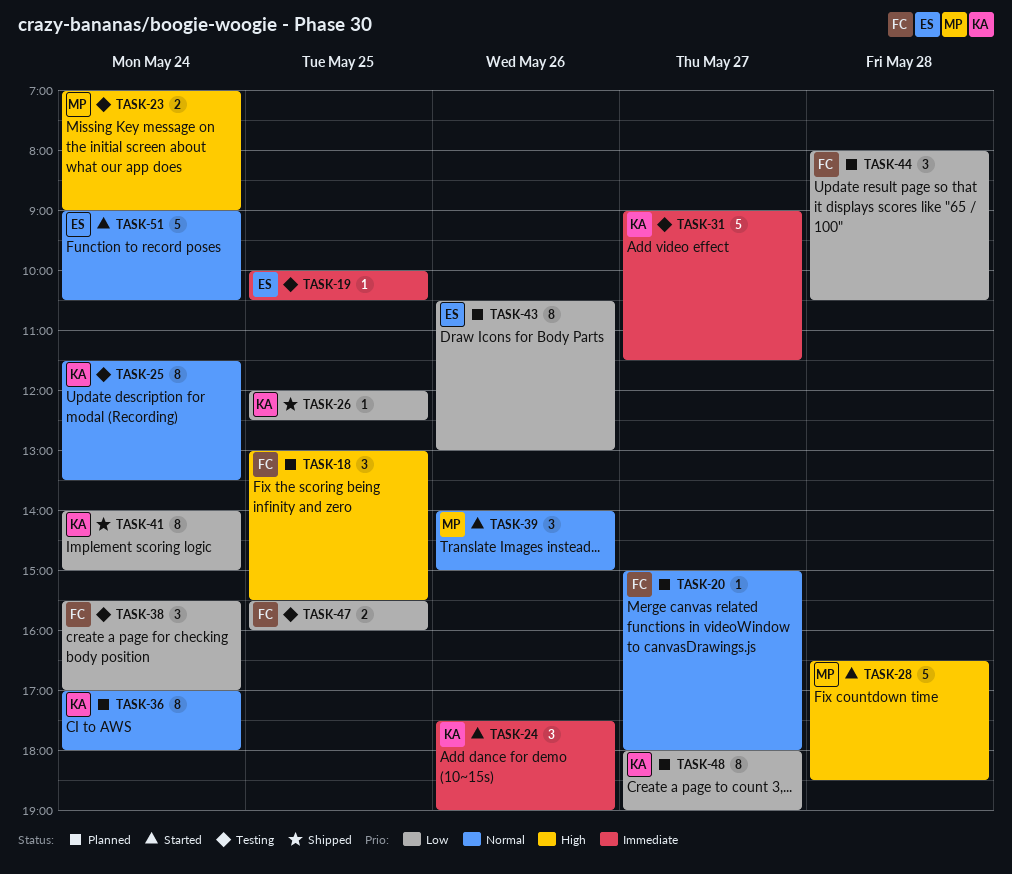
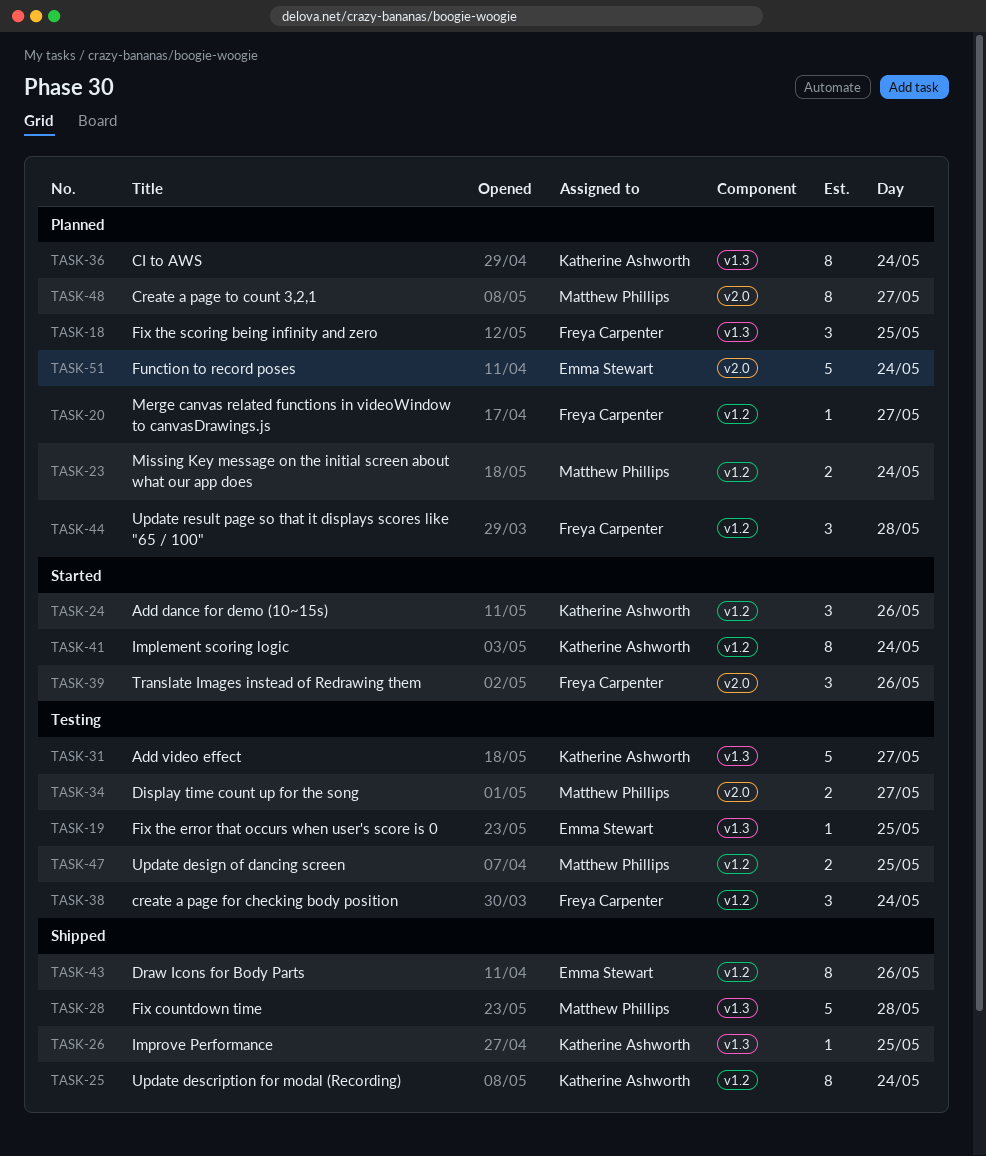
TASK-23, status: Testing -> Planned
TASK-25, status: Testing -> Shipped
TASK-28, status: Started -> Shipped
TASK-34: none -> present
TASK-39, owner: Matthew Phillips -> Freya Carpenter
TASK-41, status: Shipped -> Started
TASK-43, status: Planned -> Shipped
TASK-47, owner: Freya Carpenter -> Matthew Phillips
TASK-48, owner: Katherine Ashworth -> Matthew Phillips
TASK-51, status: Started -> Planned

